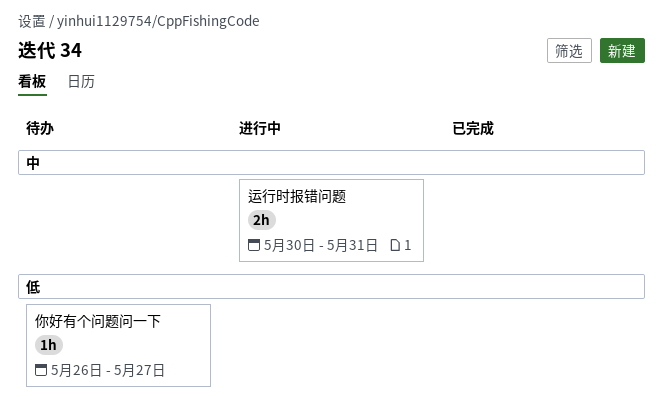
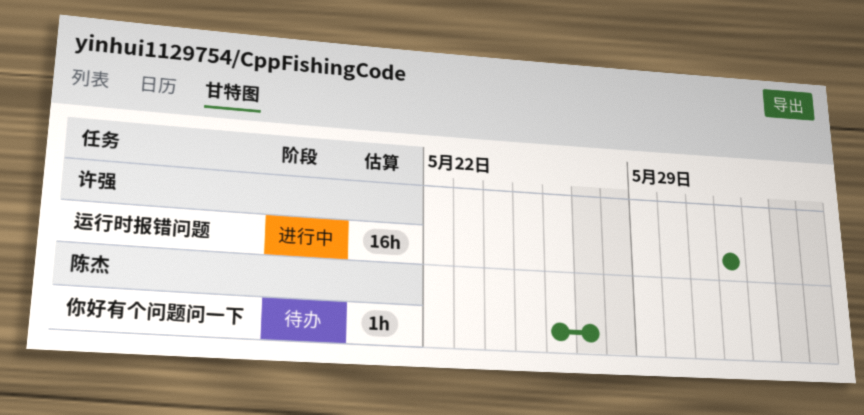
运行时报错问题, estimate: 2h -> 16h
运行时报错问题, start: May 30 -> Jun 1
运行时报错问题, due: May 31 -> Jun 1

